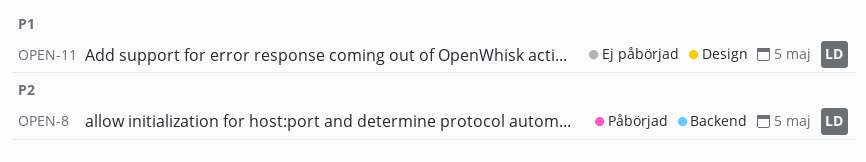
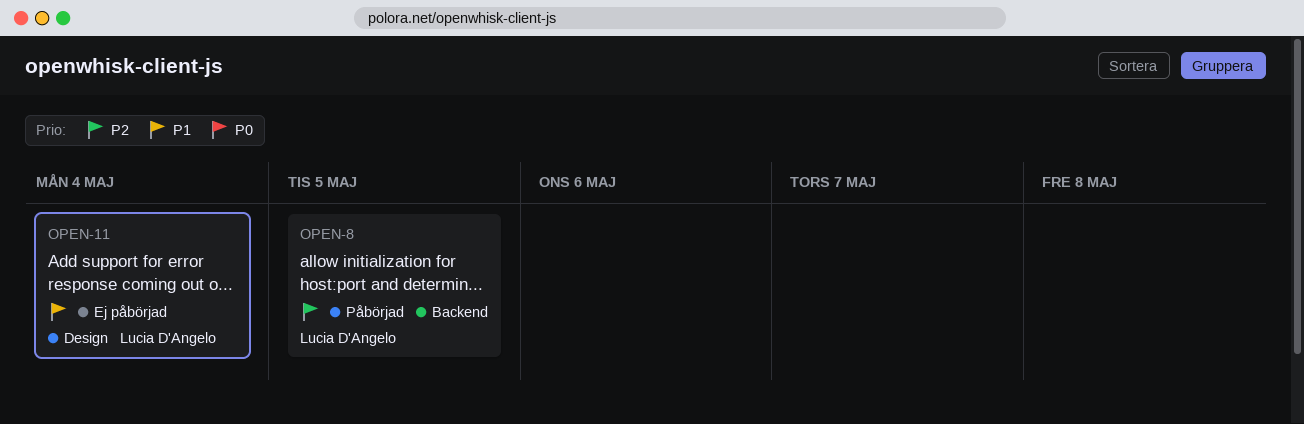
OPEN-11, due: May 5 -> May 4

